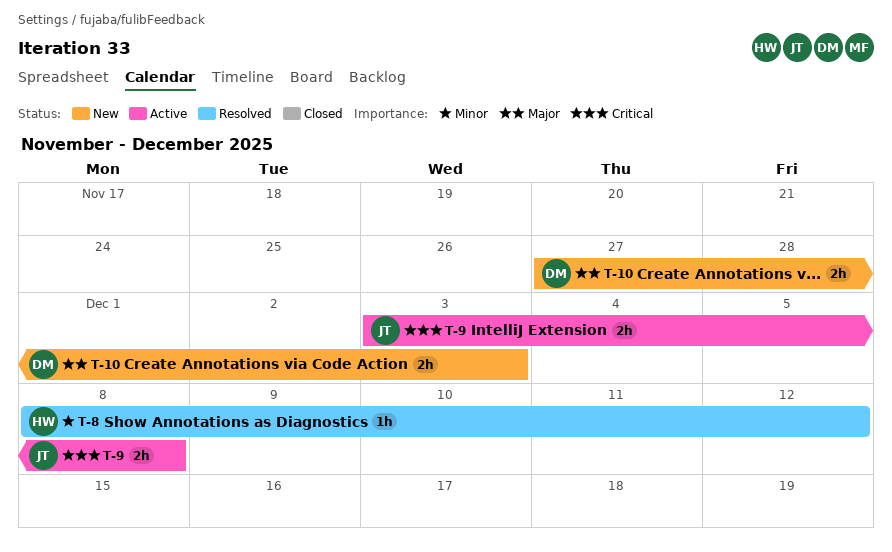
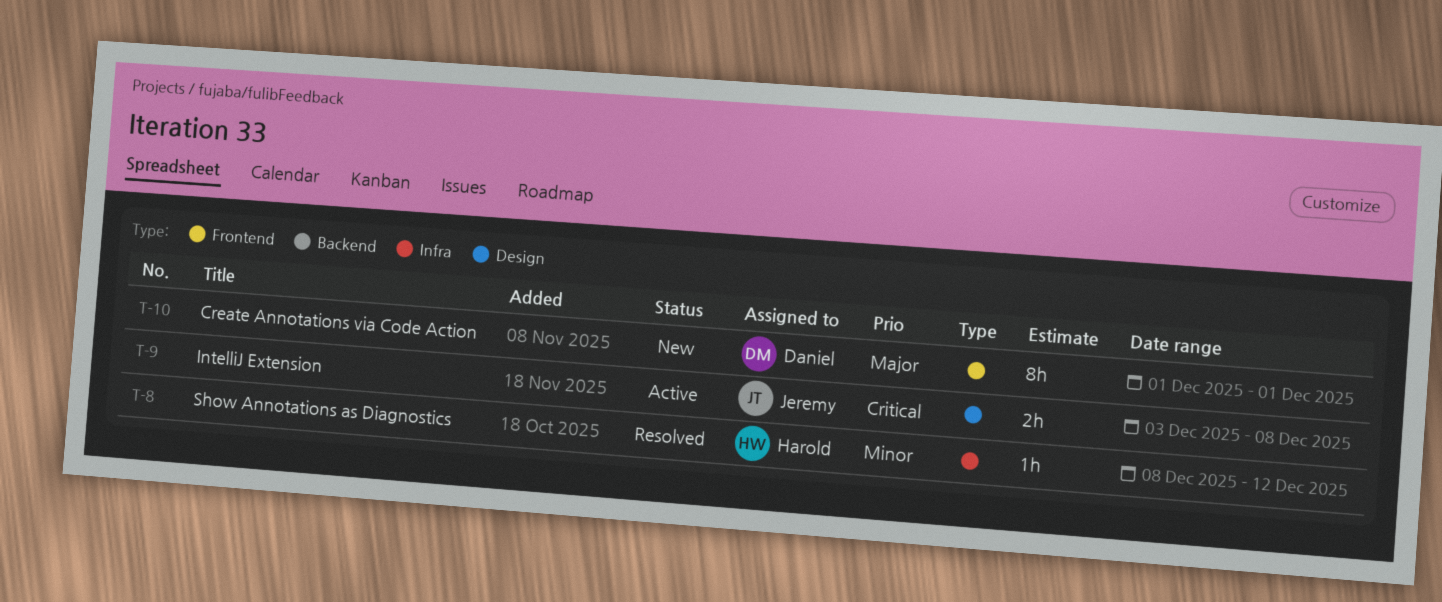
T-10, estimate: 2h -> 8h
T-10, start: Nov 27 -> Dec 1
T-10, due: Dec 3 -> Dec 1

